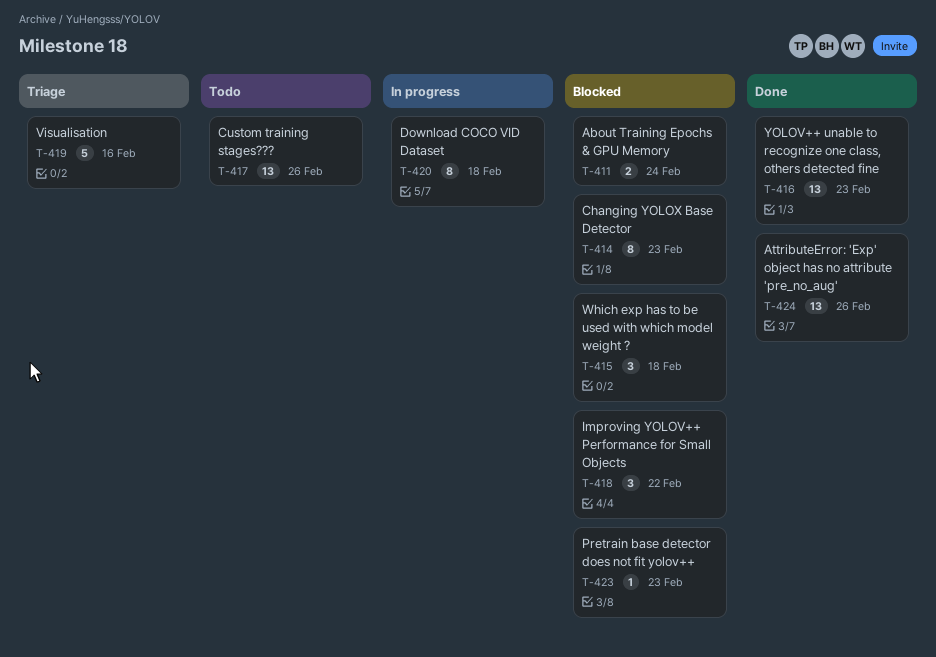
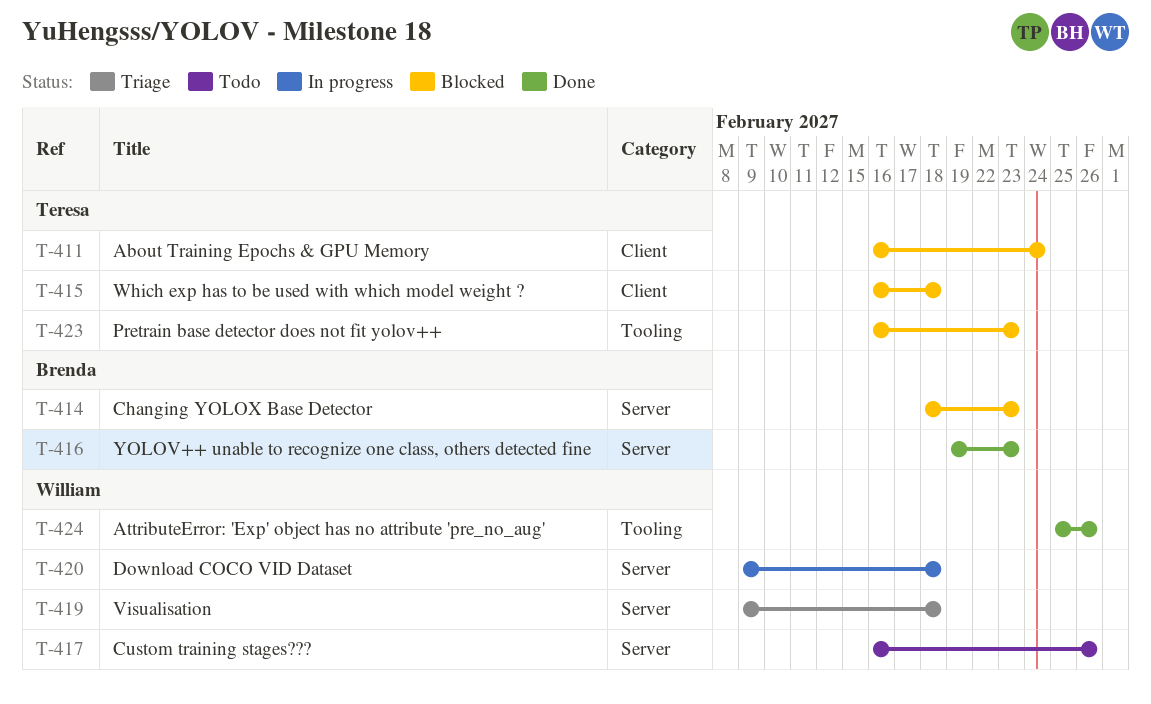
T-418: present -> none
T-419, due: Feb 16 -> Feb 18

